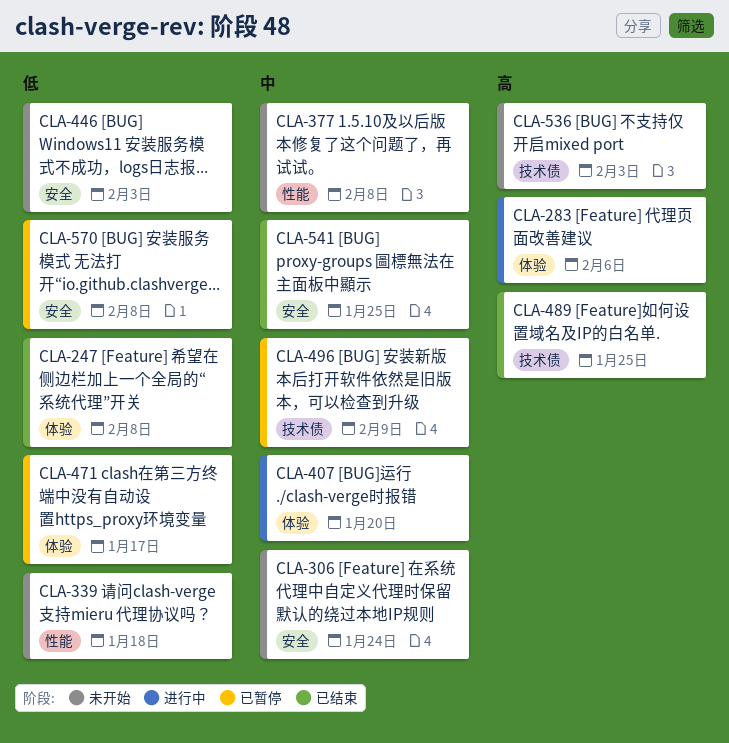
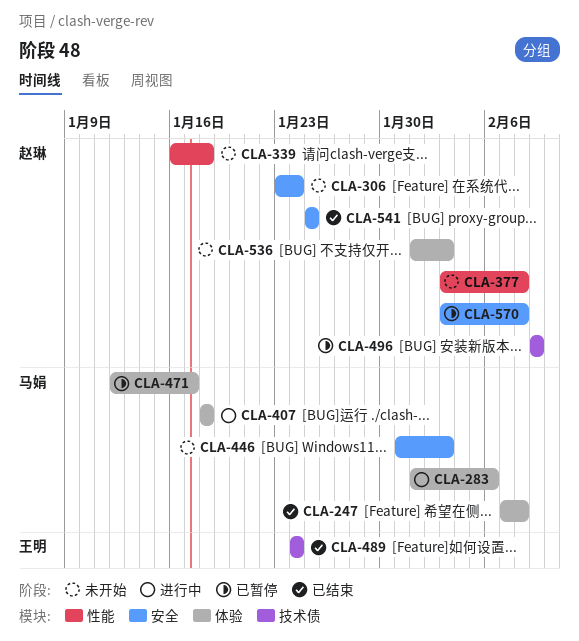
CLA-407, due: Jan 20 -> Jan 18
CLA-489, due: Jan 25 -> Jan 24
CLA-536, label: 技术债 -> 体验

